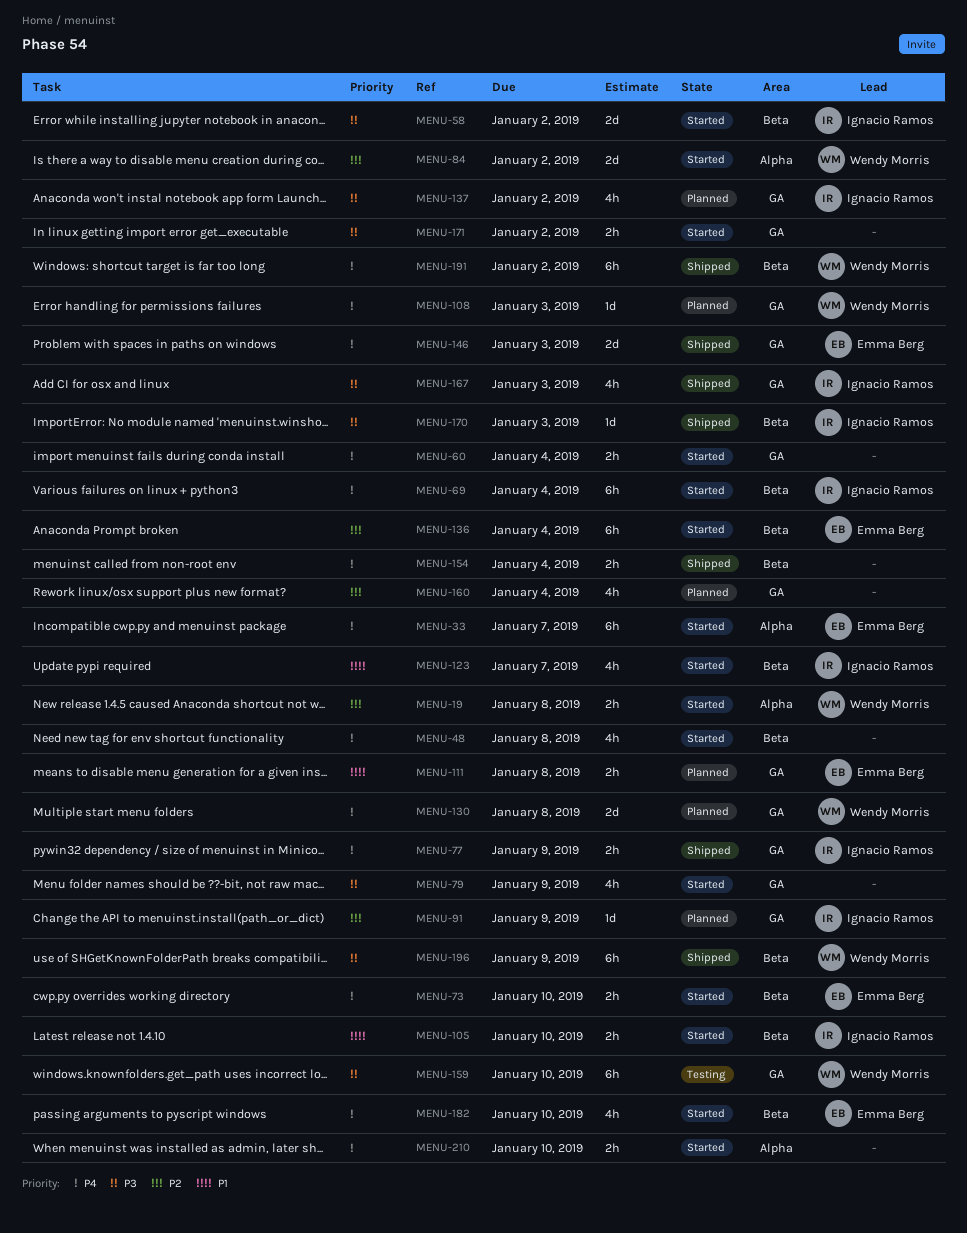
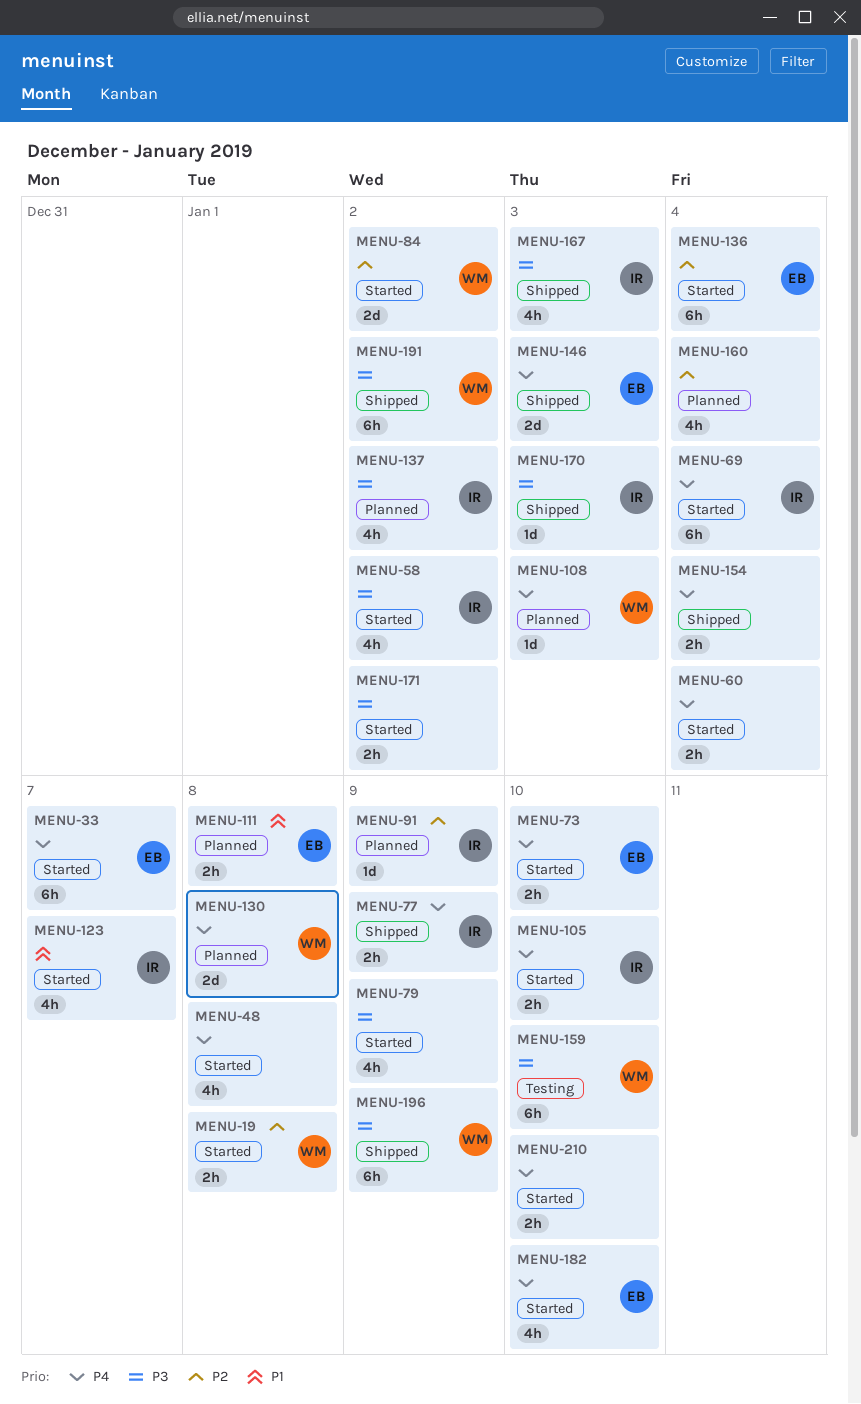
MENU-58, estimate: 2d -> 4h
MENU-105, priority: P1 -> P4
MENU-191, priority: P4 -> P3

